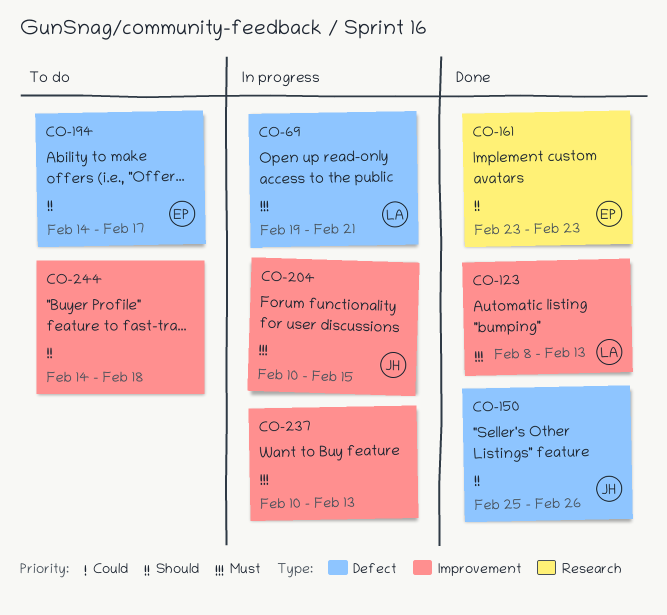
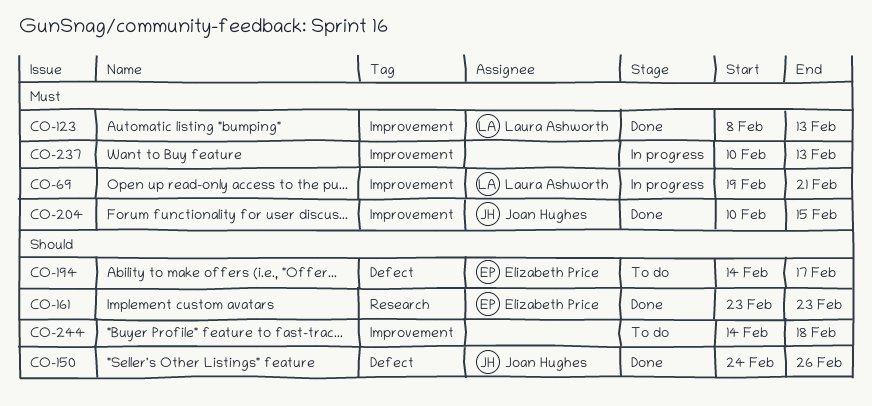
CO-69, label: Defect -> Improvement
CO-150, start: Feb 25 -> Feb 24
CO-204, status: In progress -> Done

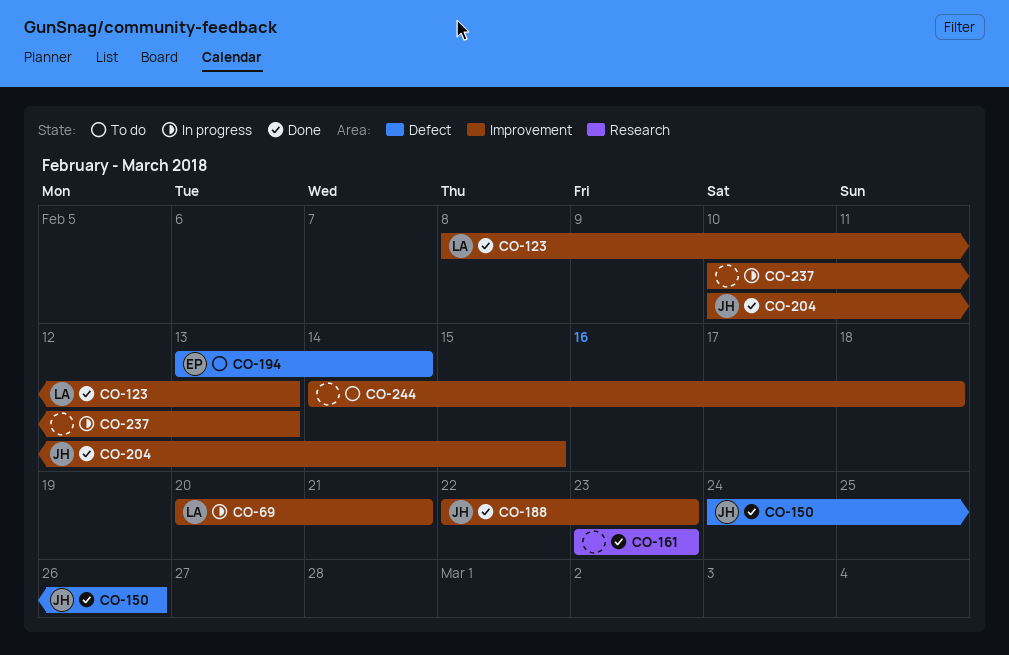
CO-69, start: Feb 19 -> Feb 20
CO-161, owner: Elizabeth Price -> none
CO-188: none -> present
CO-194, start: Feb 14 -> Feb 13
CO-194, due: Feb 17 -> Feb 14

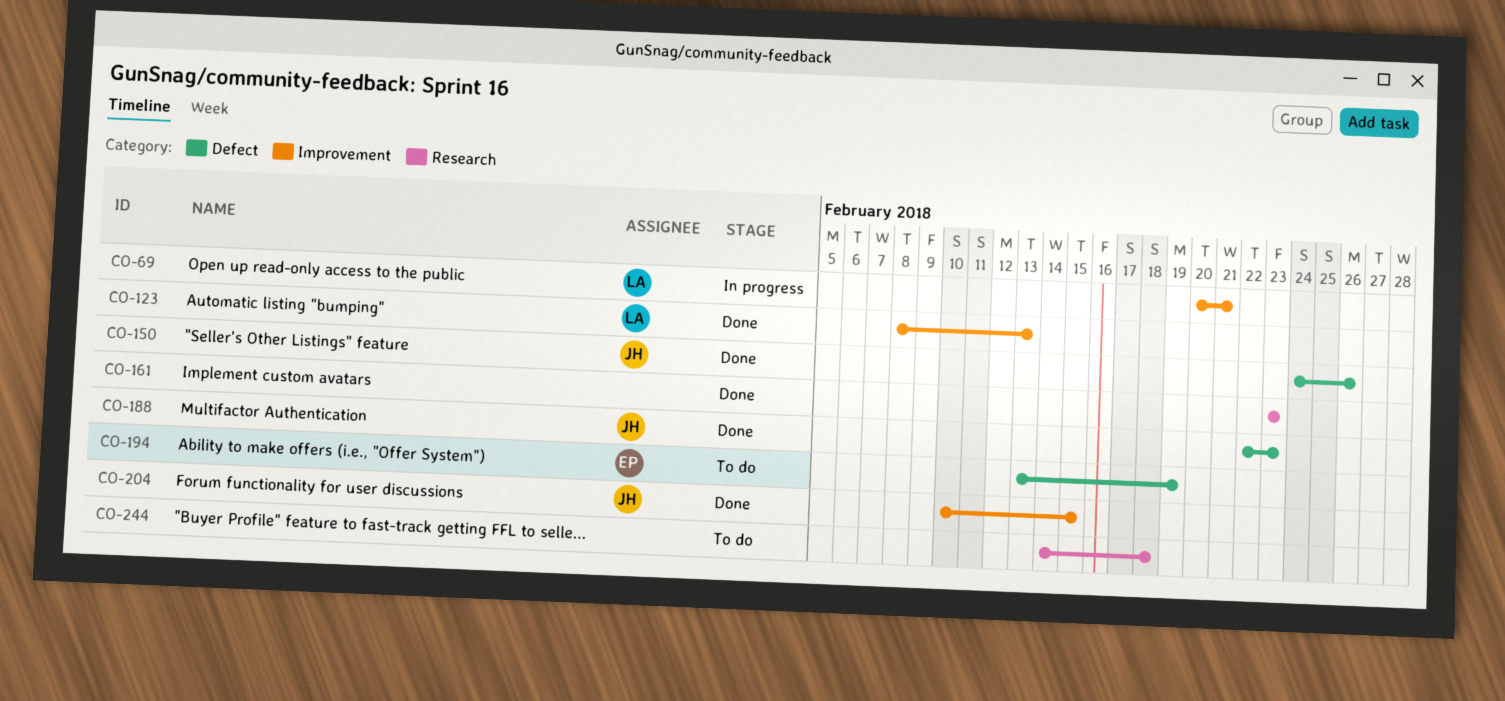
CO-188, label: Improvement -> Defect
CO-194, due: Feb 14 -> Feb 19
CO-237: present -> none
CO-244, label: Improvement -> Research

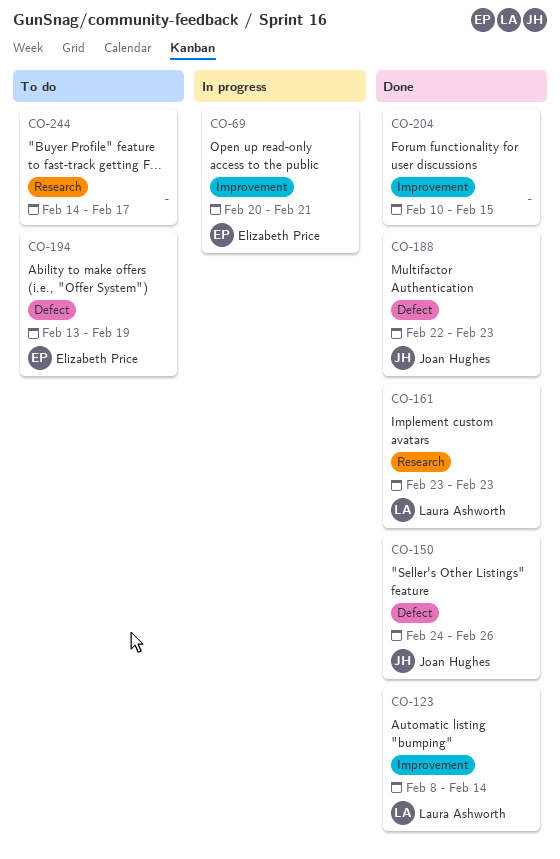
CO-69, owner: Laura Ashworth -> Elizabeth Price
CO-123, due: Feb 13 -> Feb 14
CO-161, owner: none -> Laura Ashworth
CO-204, owner: Joan Hughes -> none
CO-244, due: Feb 18 -> Feb 17

